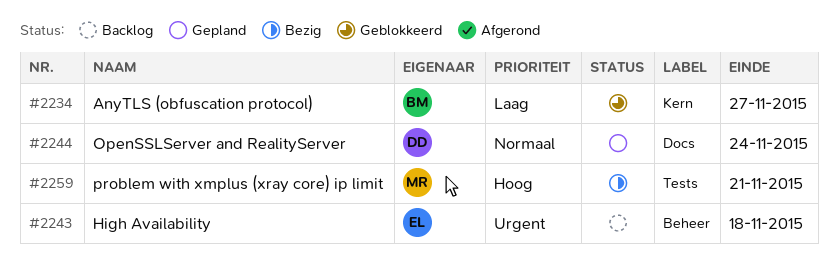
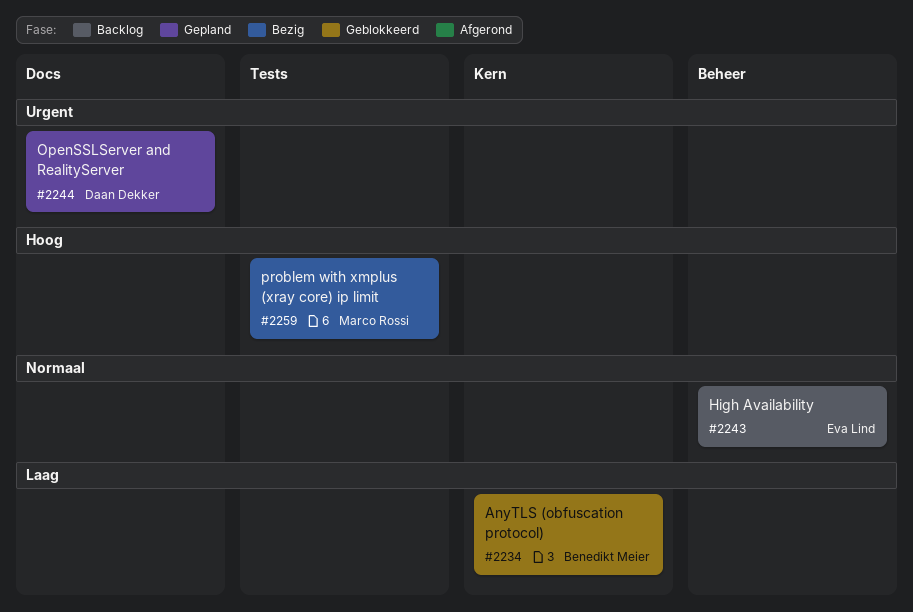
#2243, priority: Urgent -> Normaal
#2244, priority: Normaal -> Urgent

